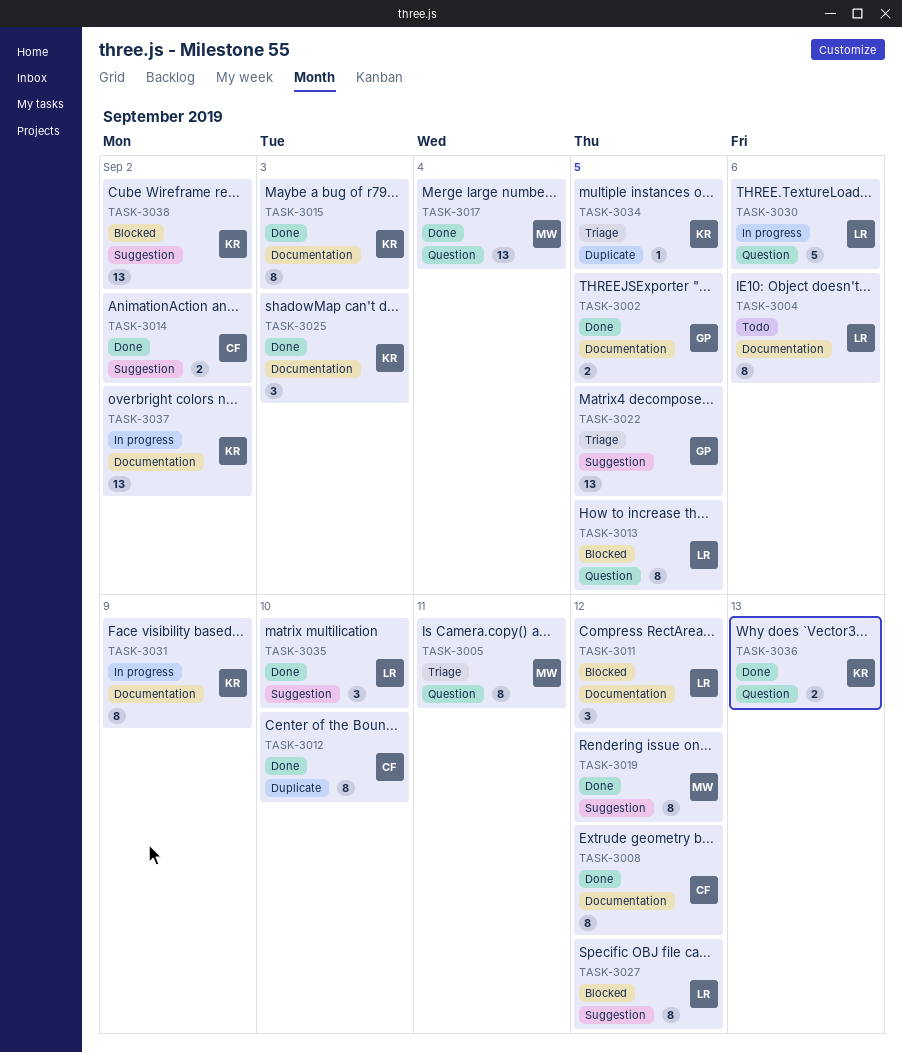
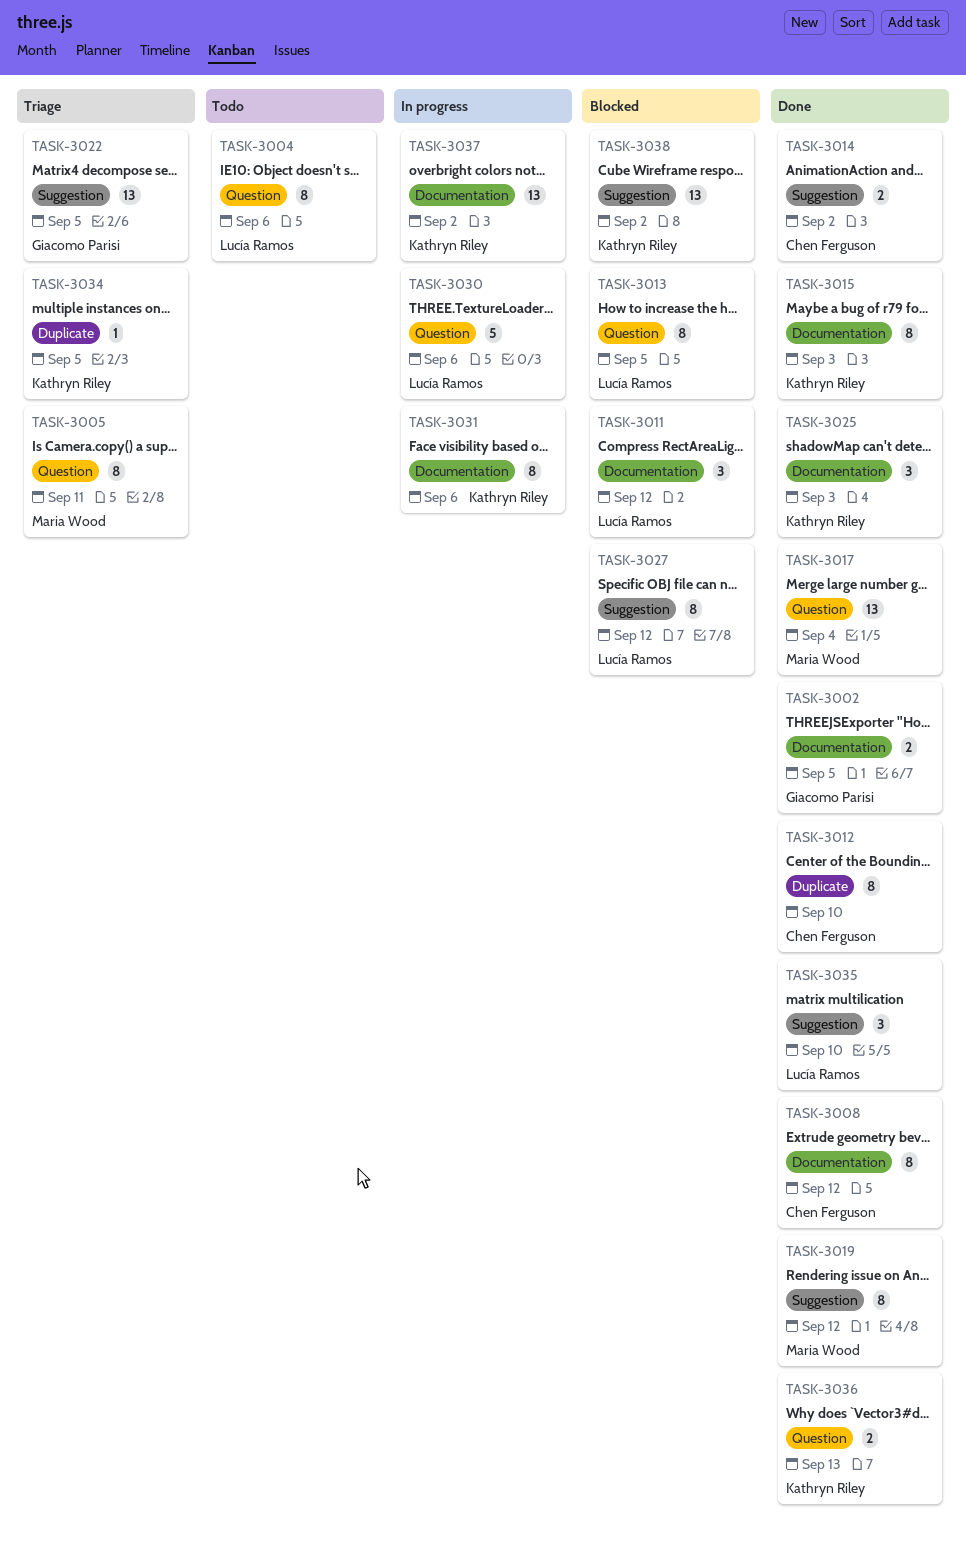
TASK-3004, label: Documentation -> Question
TASK-3031, due: Sep 9 -> Sep 6

